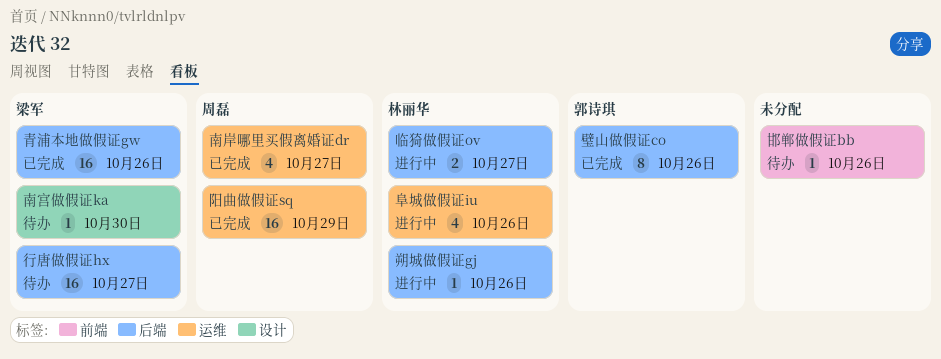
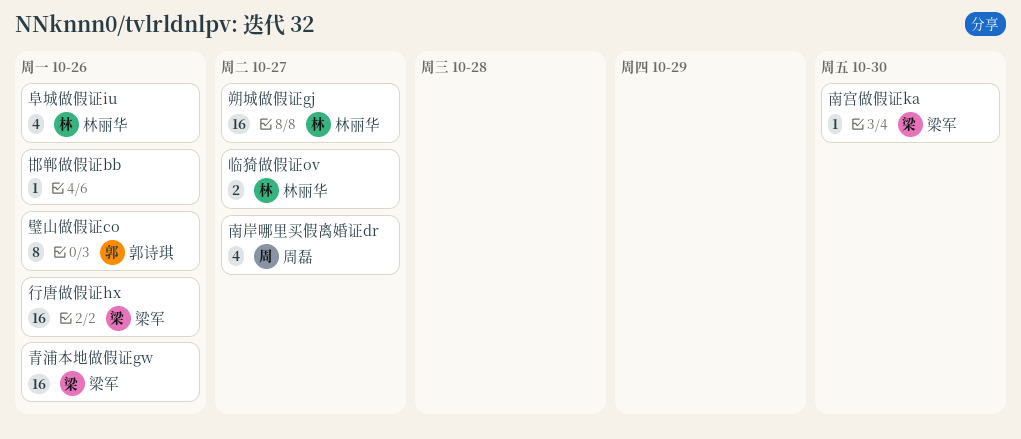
朔城做假证gj, estimate: 1 -> 16
朔城做假证gj, due: Oct 26 -> Oct 27
行唐做假证hx, due: Oct 27 -> Oct 26
阳曲做假证sq: present -> none

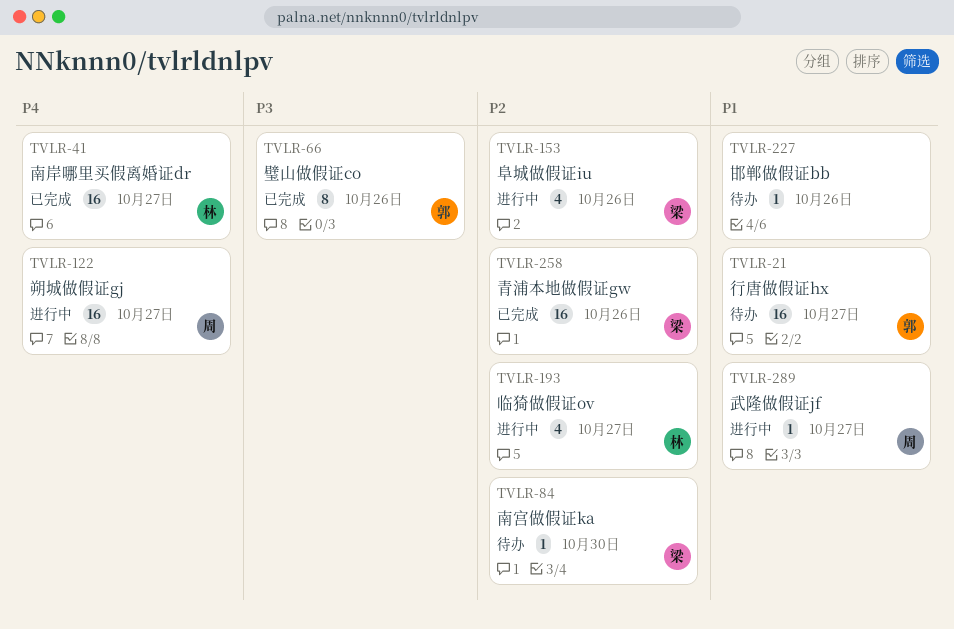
临猗做假证ov, estimate: 2 -> 4
南岸哪里买假离婚证dr, owner: 周磊 -> 林丽华
南岸哪里买假离婚证dr, estimate: 4 -> 16
朔城做假证gj, owner: 林丽华 -> 周磊
武隆做假证jf: none -> present
行唐做假证hx, owner: 梁军 -> 郭诗琪
行唐做假证hx, due: Oct 26 -> Oct 27
阜城做假证iu, owner: 林丽华 -> 梁军

